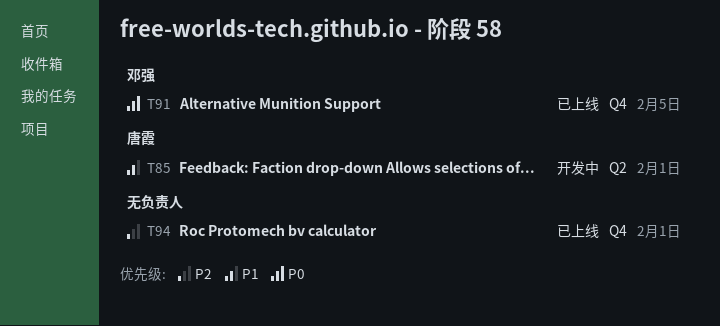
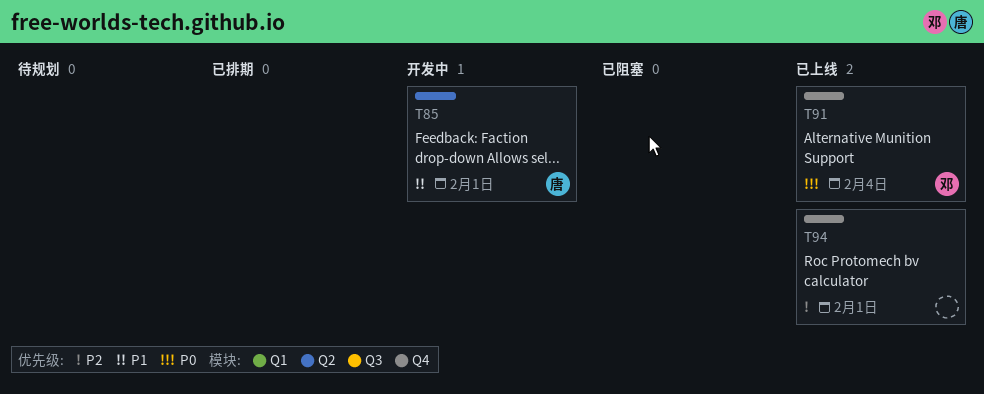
T91, due: Feb 5 -> Feb 4

